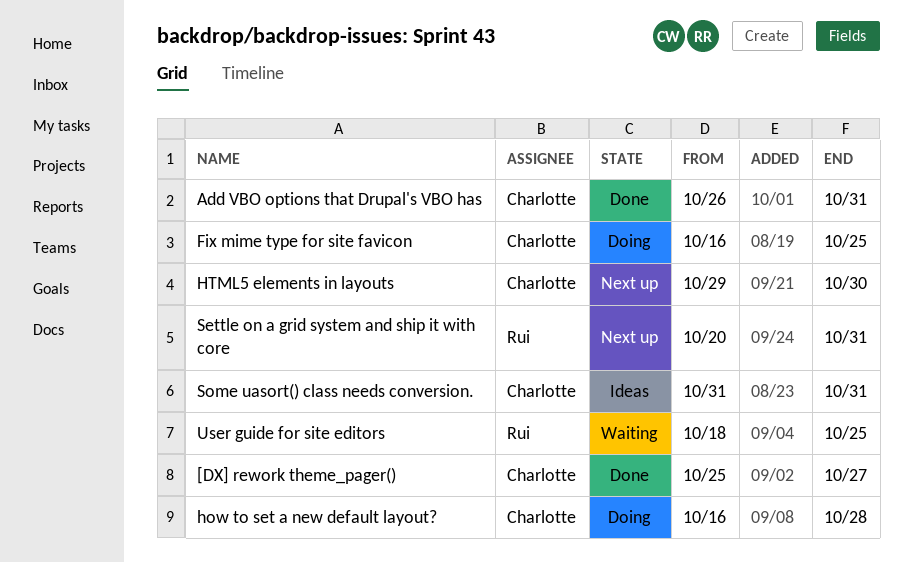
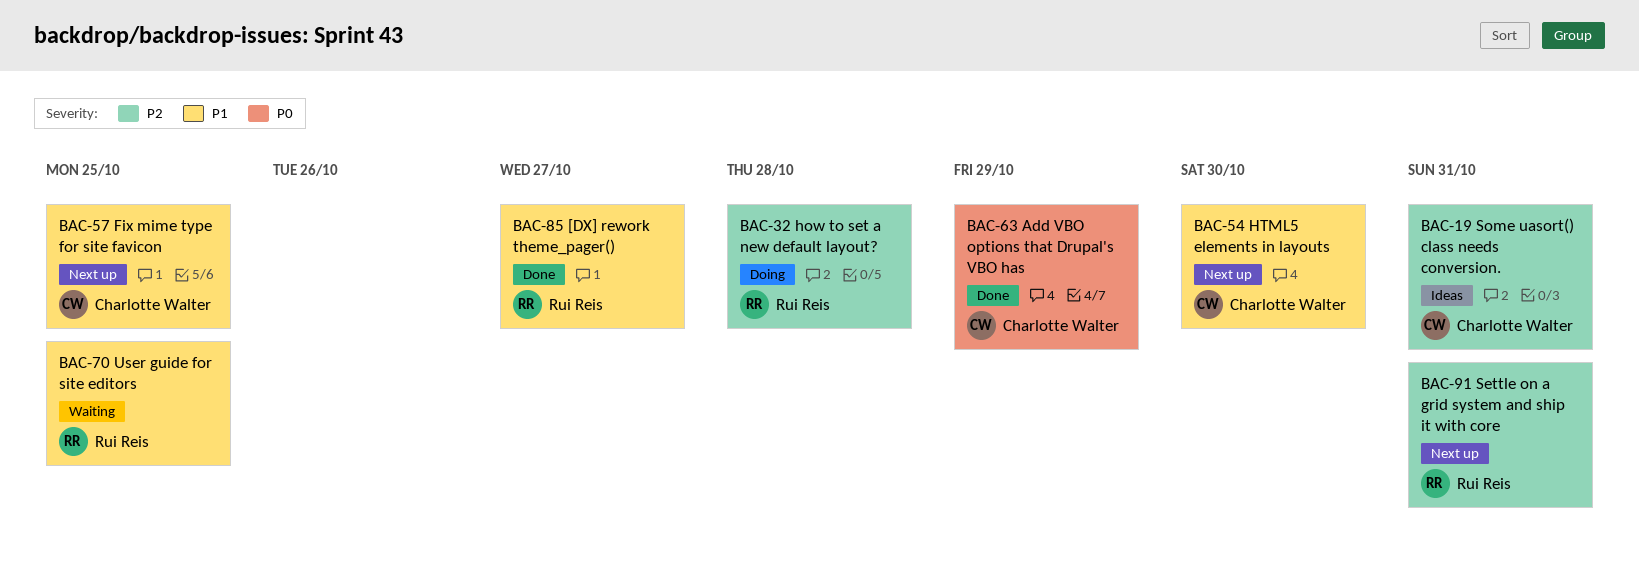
[DX] rework theme_pager(), owner: Charlotte Walter -> Rui Reis
Add VBO options that Drupal's VBO has, due: Oct 31 -> Oct 29
Fix mime type for site favicon, status: Doing -> Next up
how to set a new default layout?, owner: Charlotte Walter -> Rui Reis

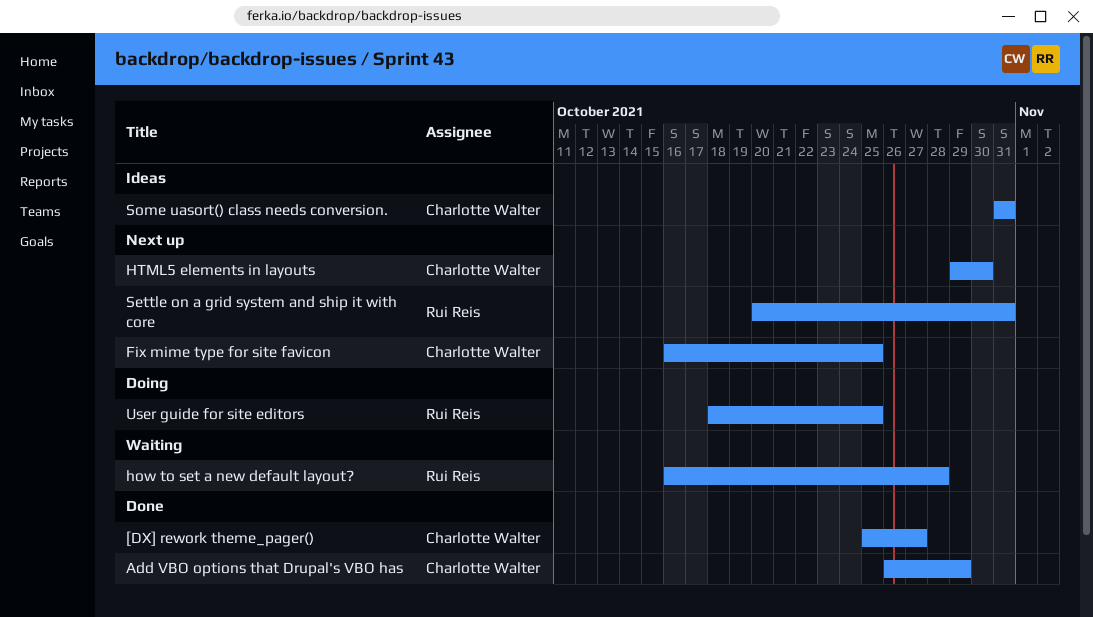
[DX] rework theme_pager(), owner: Rui Reis -> Charlotte Walter
how to set a new default layout?, status: Doing -> Waiting
User guide for site editors, status: Waiting -> Doing

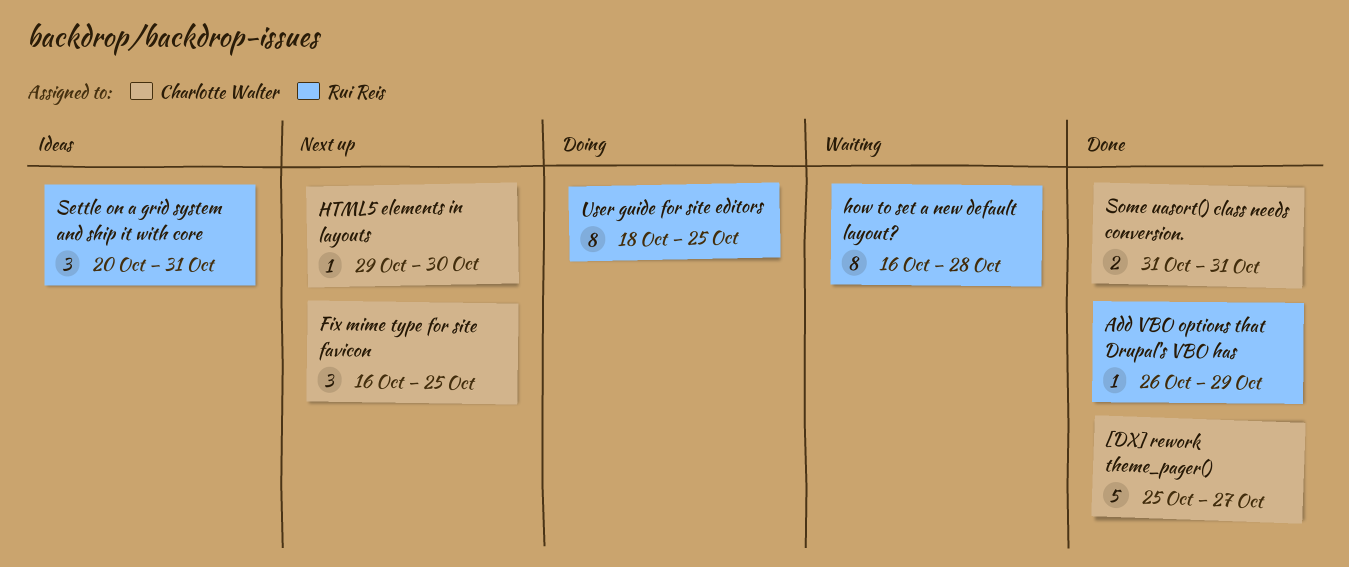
Add VBO options that Drupal's VBO has, owner: Charlotte Walter -> Rui Reis
Settle on a grid system and ship it with core, status: Next up -> Ideas
Some uasort() class needs conversion., status: Ideas -> Done

